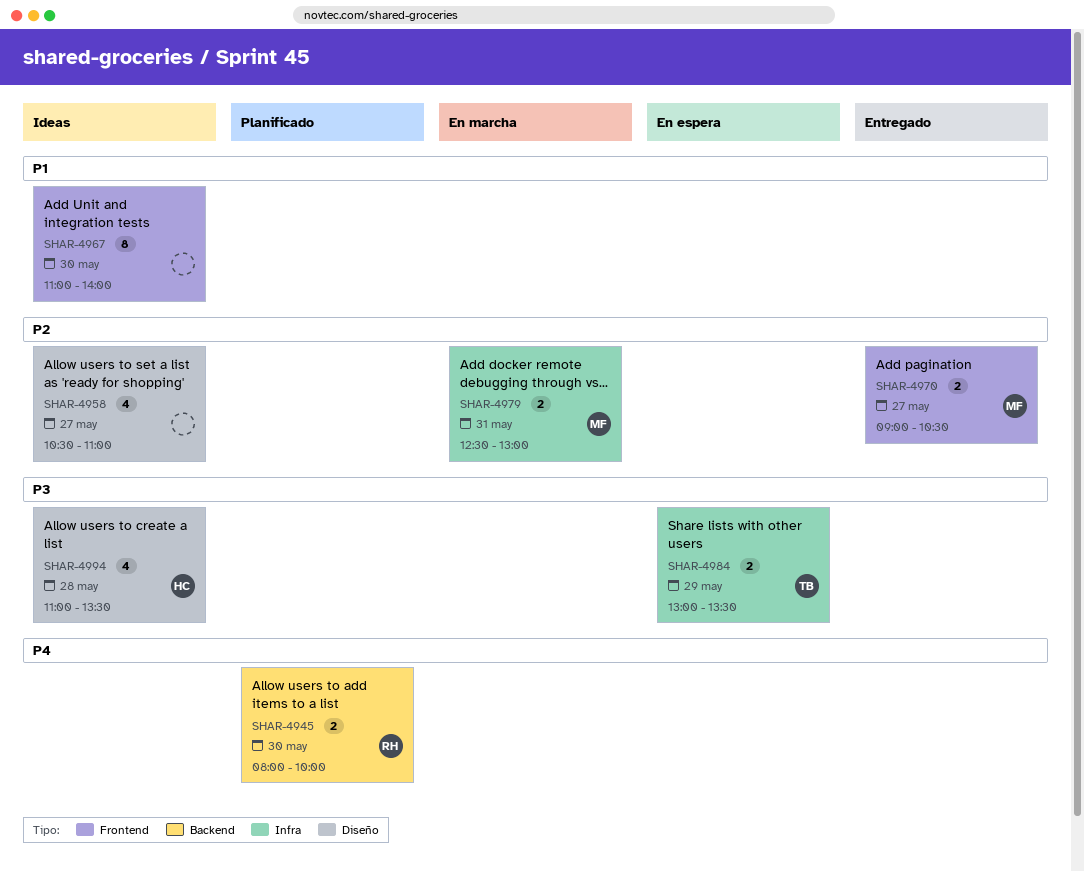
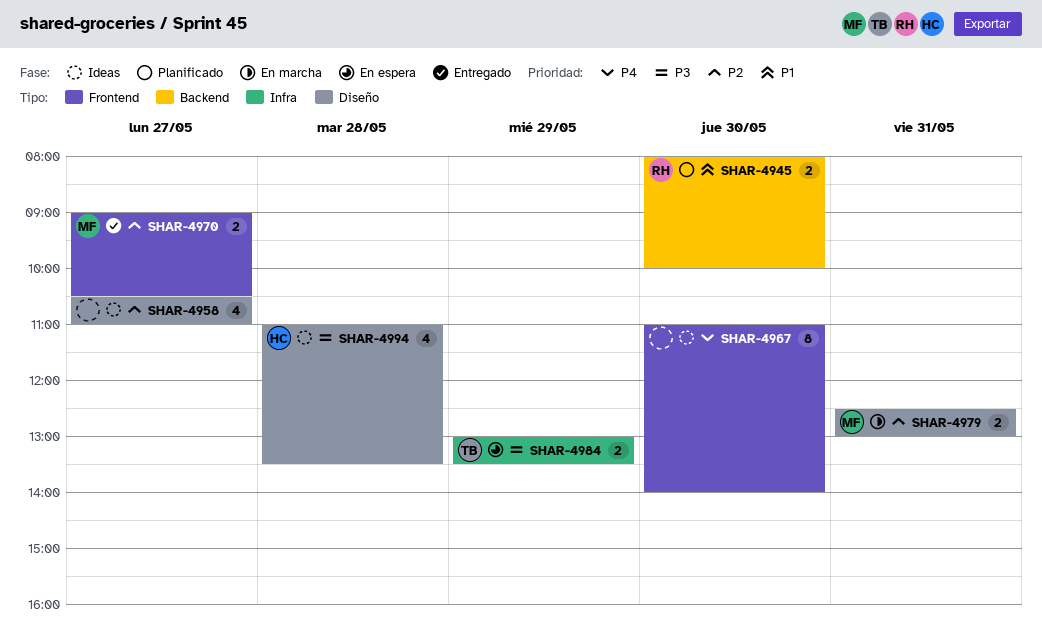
SHAR-4945, priority: P4 -> P1
SHAR-4967, priority: P1 -> P4
SHAR-4979, label: Infra -> Diseño

